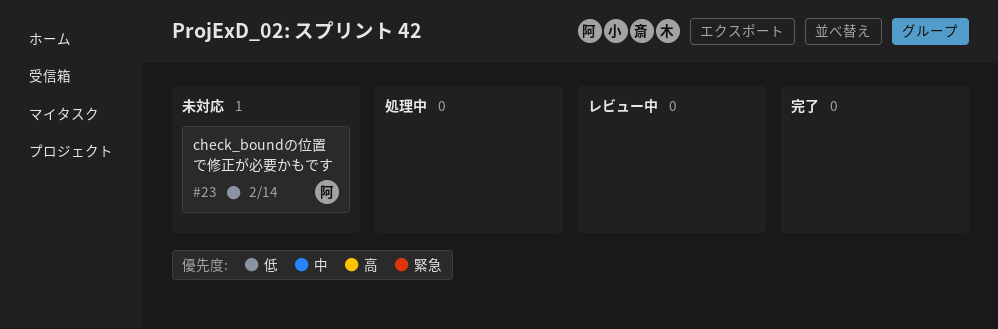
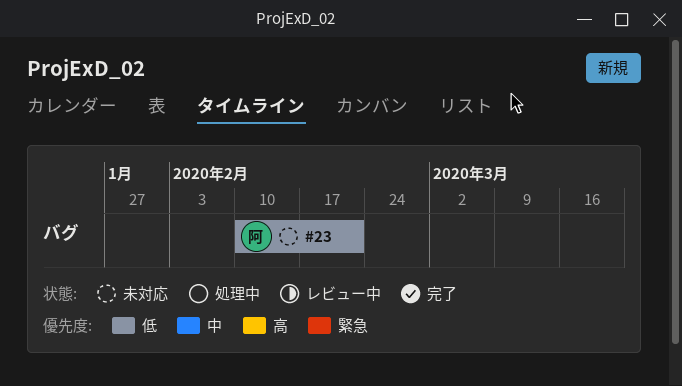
#23, due: Feb 14 -> Feb 21

